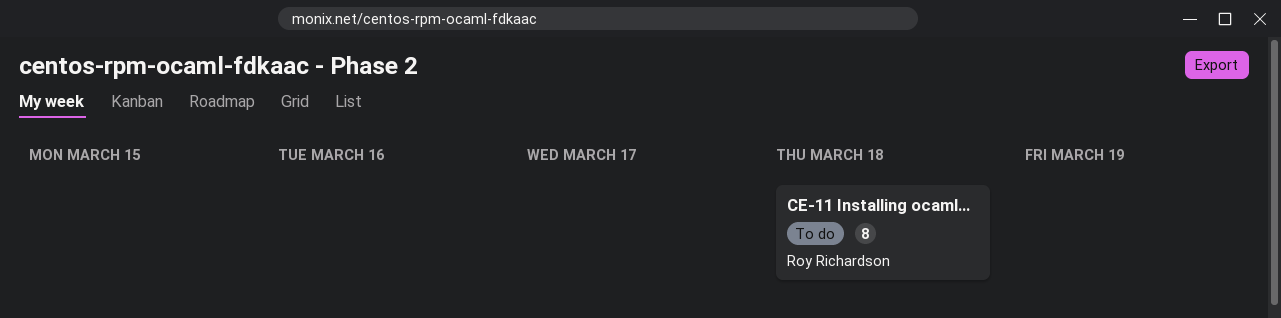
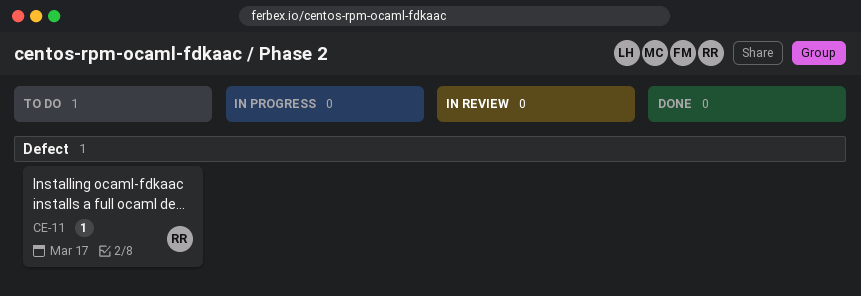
CE-11, estimate: 8 -> 1
CE-11, due: Mar 18 -> Mar 17

